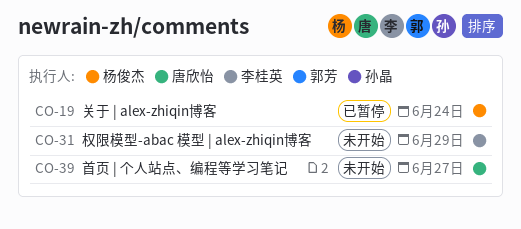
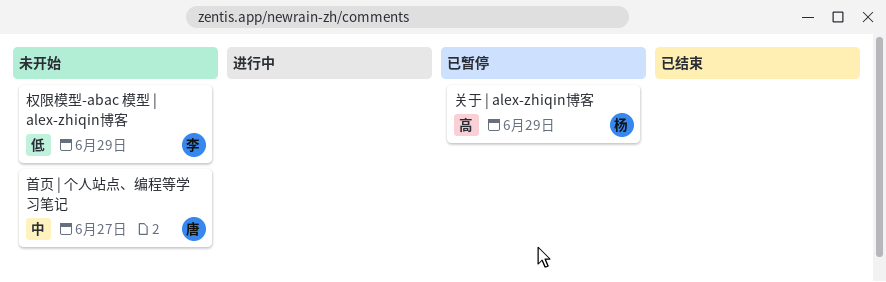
关于 | alex-zhiqin博客, due: Jun 24 -> Jun 29

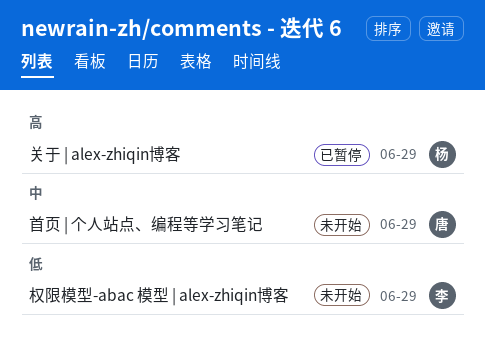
首页 | 个人站点、编程等学习笔记, due: Jun 27 -> Jun 29

